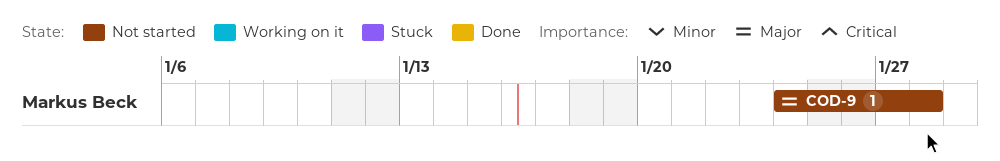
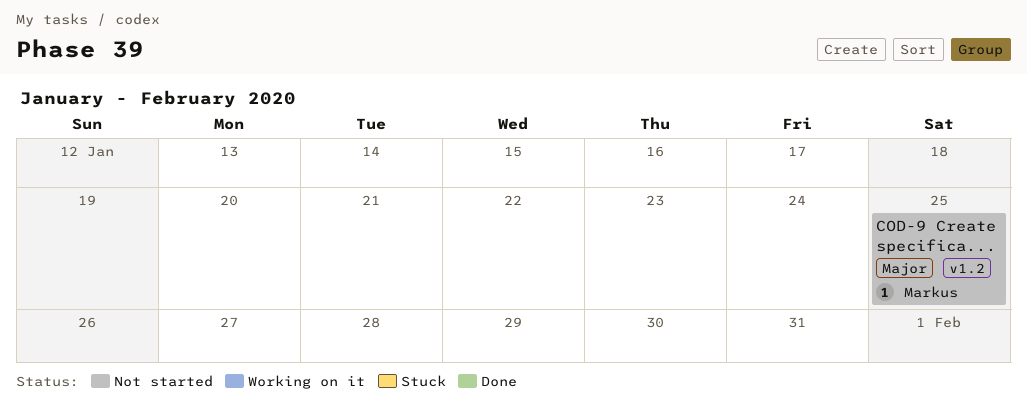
COD-9, due: Jan 28 -> Jan 25

